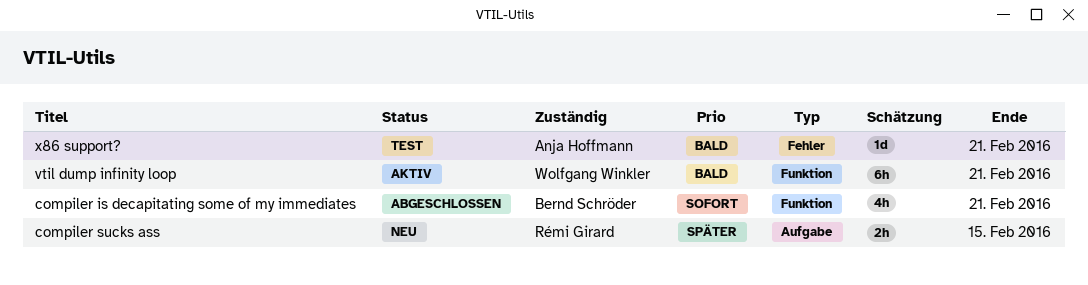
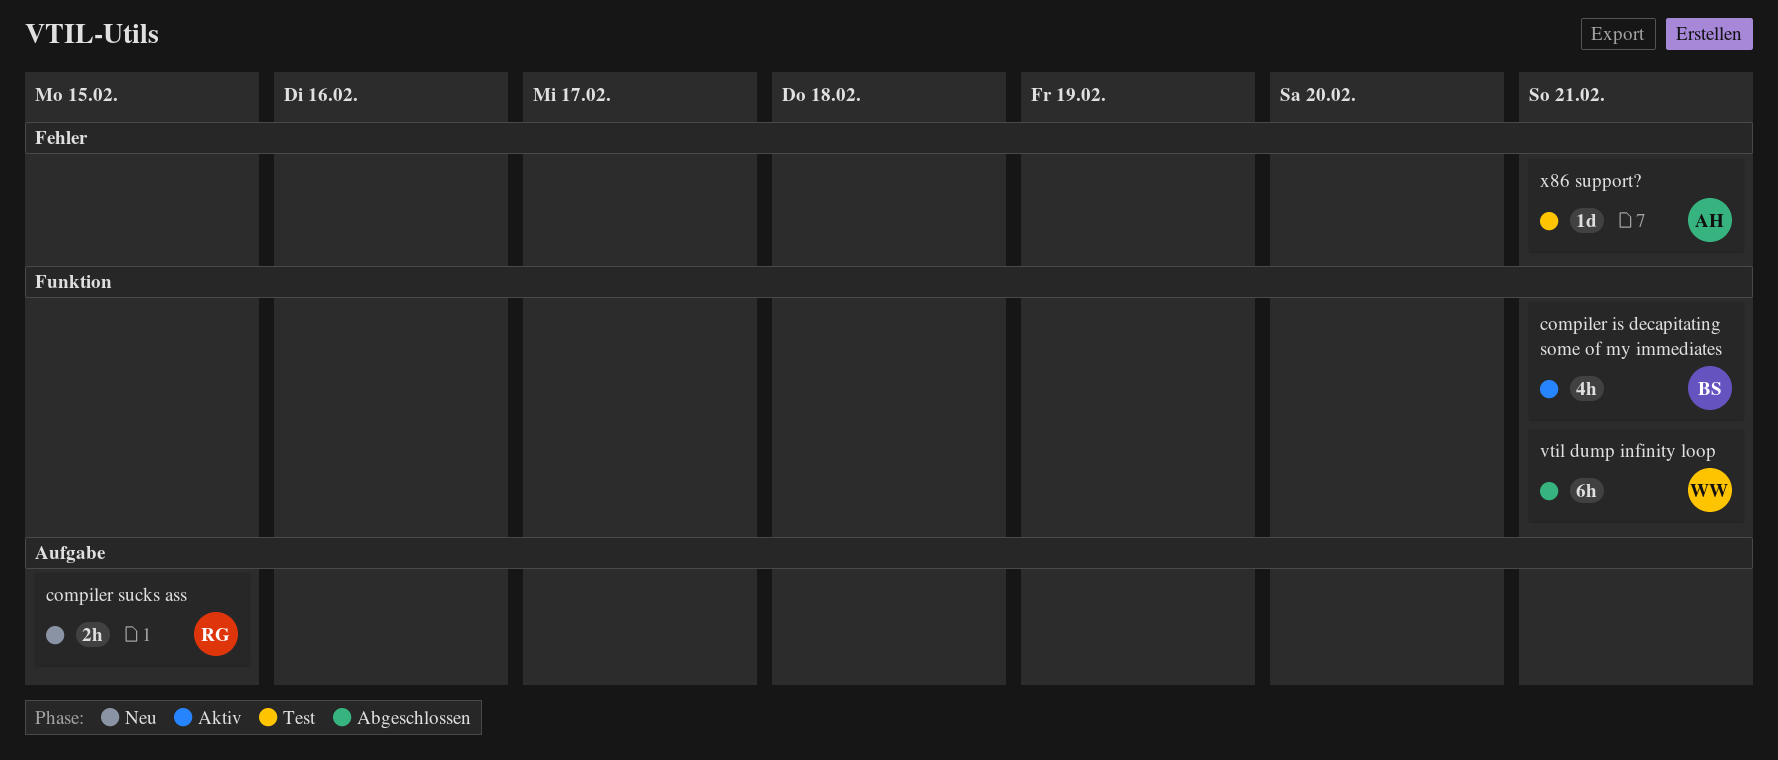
compiler is decapitating some of my immediates, status: Abgeschlossen -> Aktiv
vtil dump infinity loop, status: Aktiv -> Abgeschlossen

